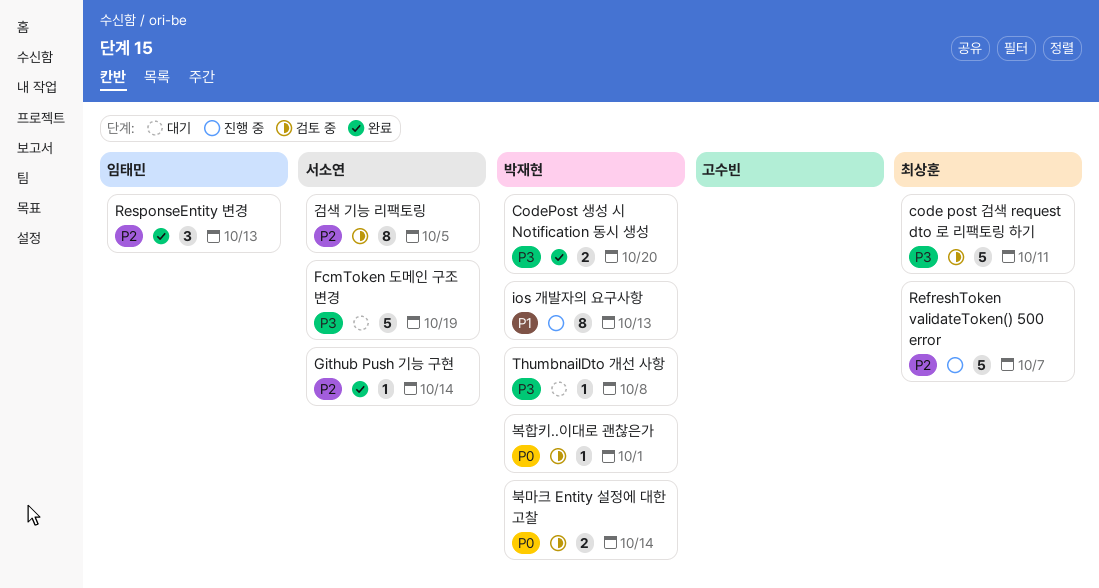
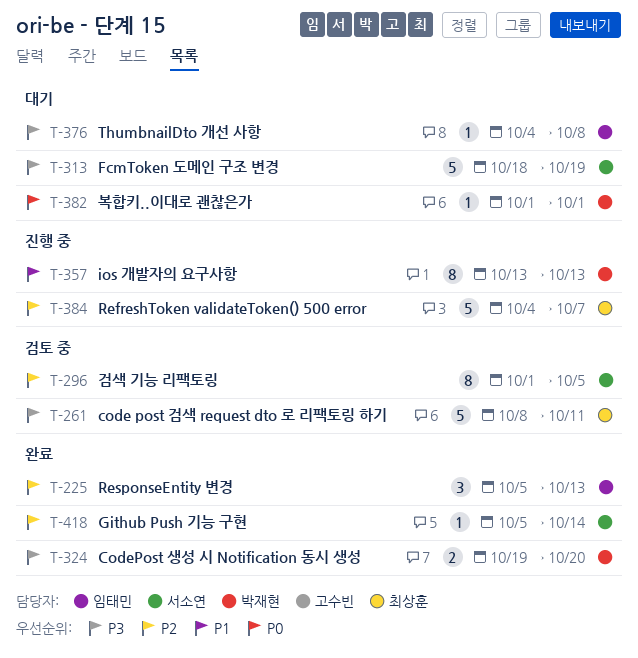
ThumbnailDto 개선 사항, owner: 박재현 -> 임태민
복합키..이대로 괜찮은가, status: 검토 중 -> 대기
북마크 Entity 설정에 대한 고찰: present -> none

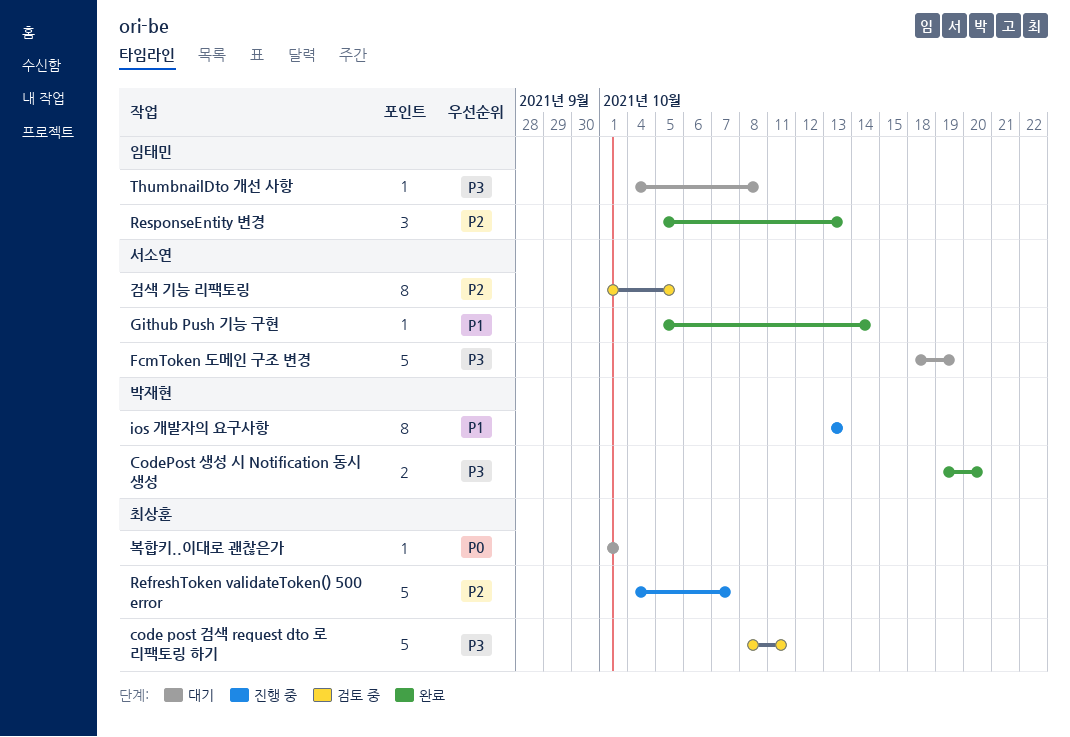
Github Push 기능 구현, priority: P2 -> P1
복합키..이대로 괜찮은가, owner: 박재현 -> 최상훈

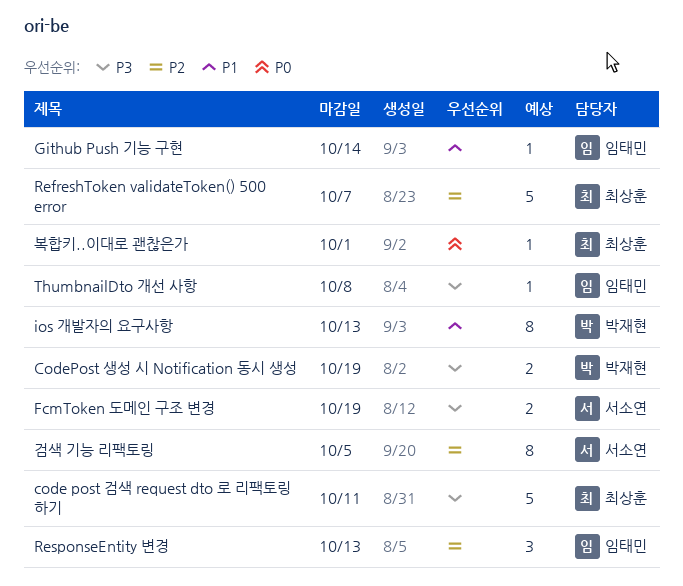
CodePost 생성 시 Notification 동시 생성, due: Oct 20 -> Oct 19
FcmToken 도메인 구조 변경, estimate: 5 -> 2
Github Push 기능 구현, owner: 서소연 -> 임태민

